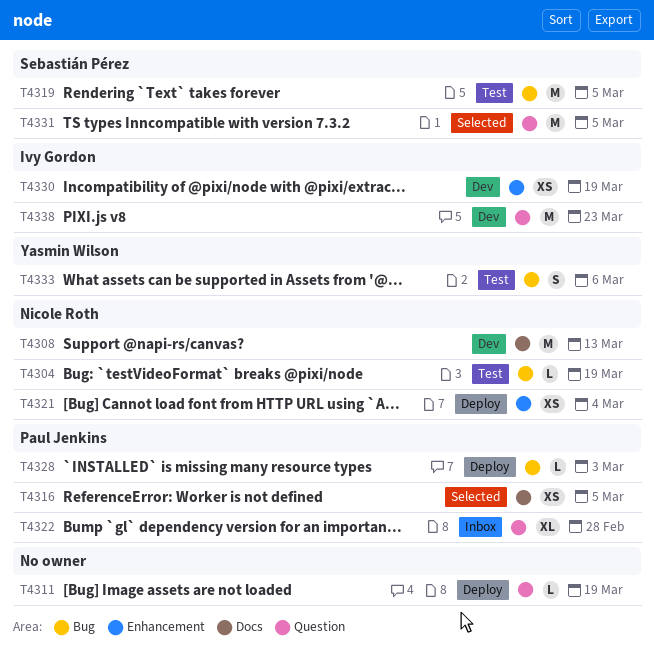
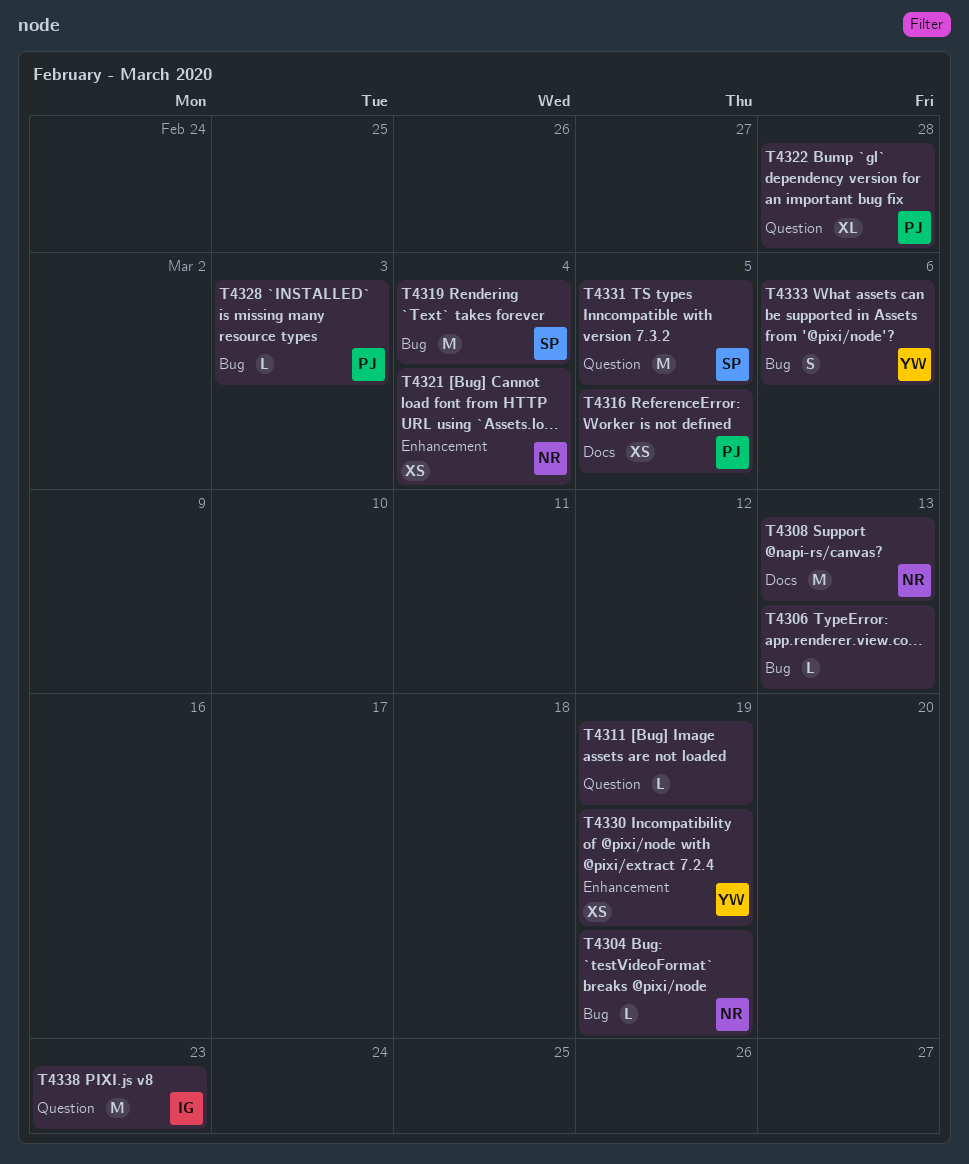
T4306: none -> present
T4319, due: Mar 5 -> Mar 4
T4330, owner: Ivy Gordon -> Yasmin Wilson

